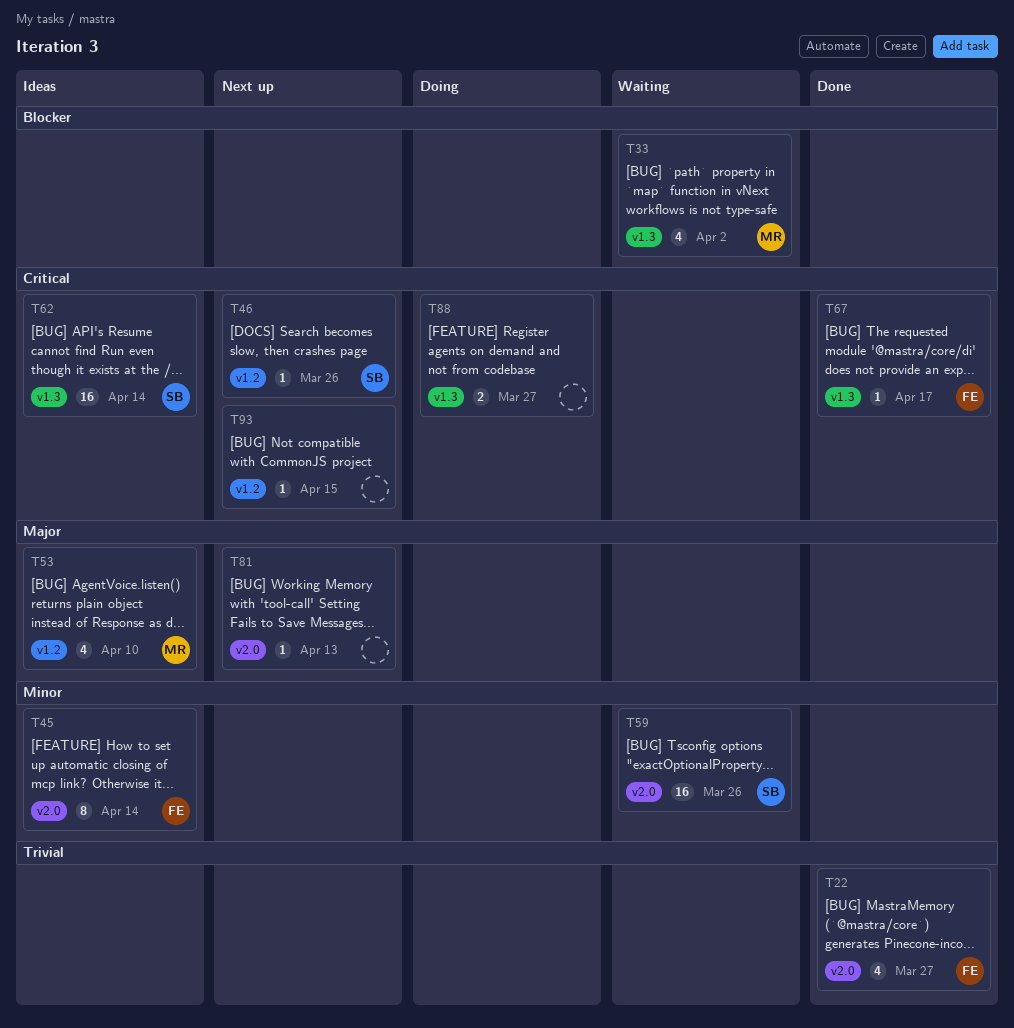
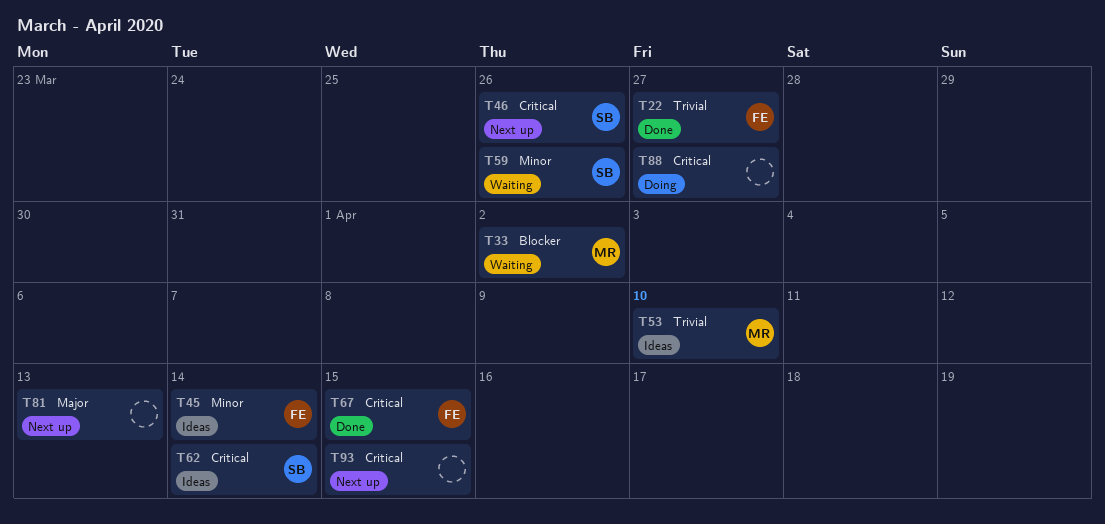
T53, priority: Major -> Trivial
T67, due: Apr 17 -> Apr 15

